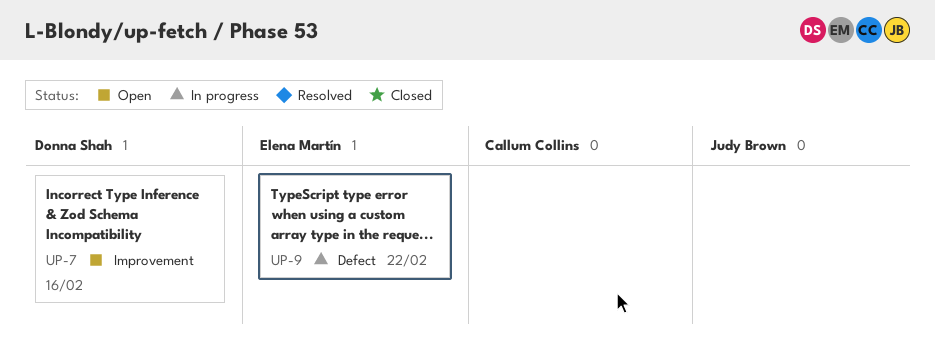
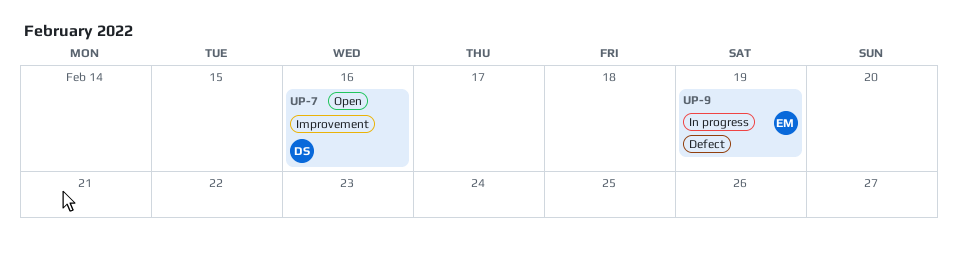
UP-9, due: Feb 22 -> Feb 19

